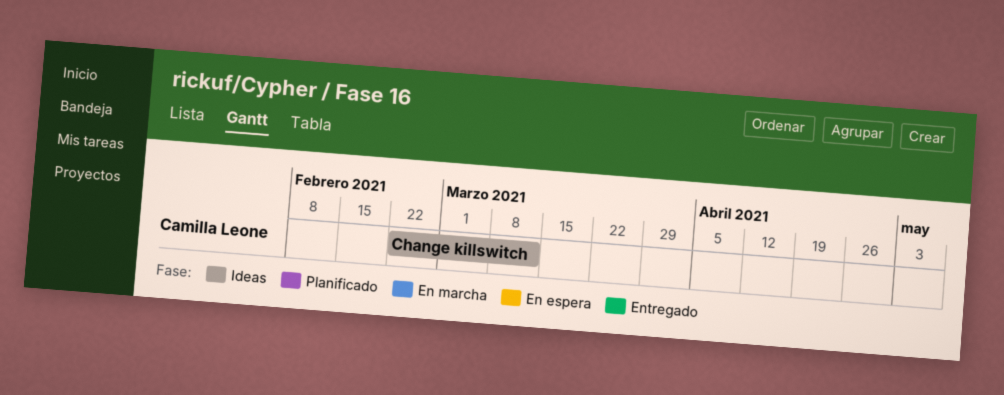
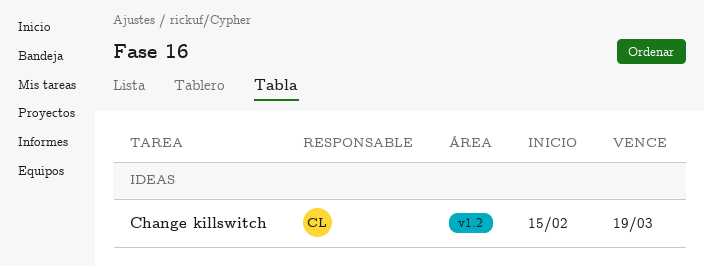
Change killswitch, start: Feb 22 -> Feb 15
Change killswitch, due: Mar 12 -> Mar 19

